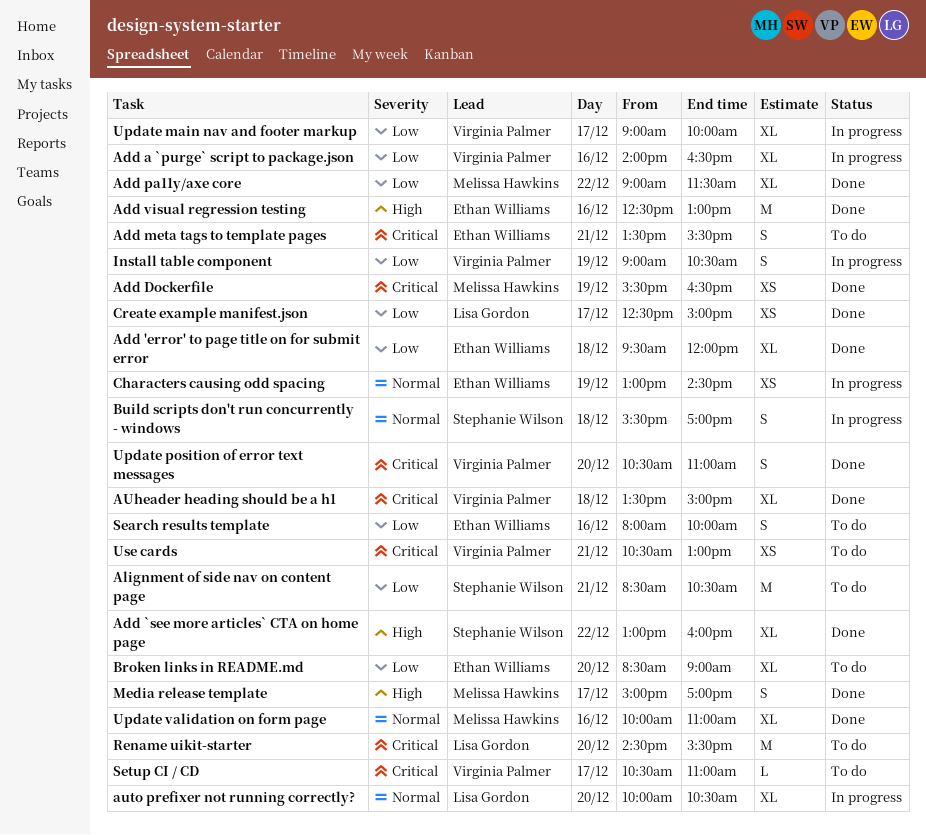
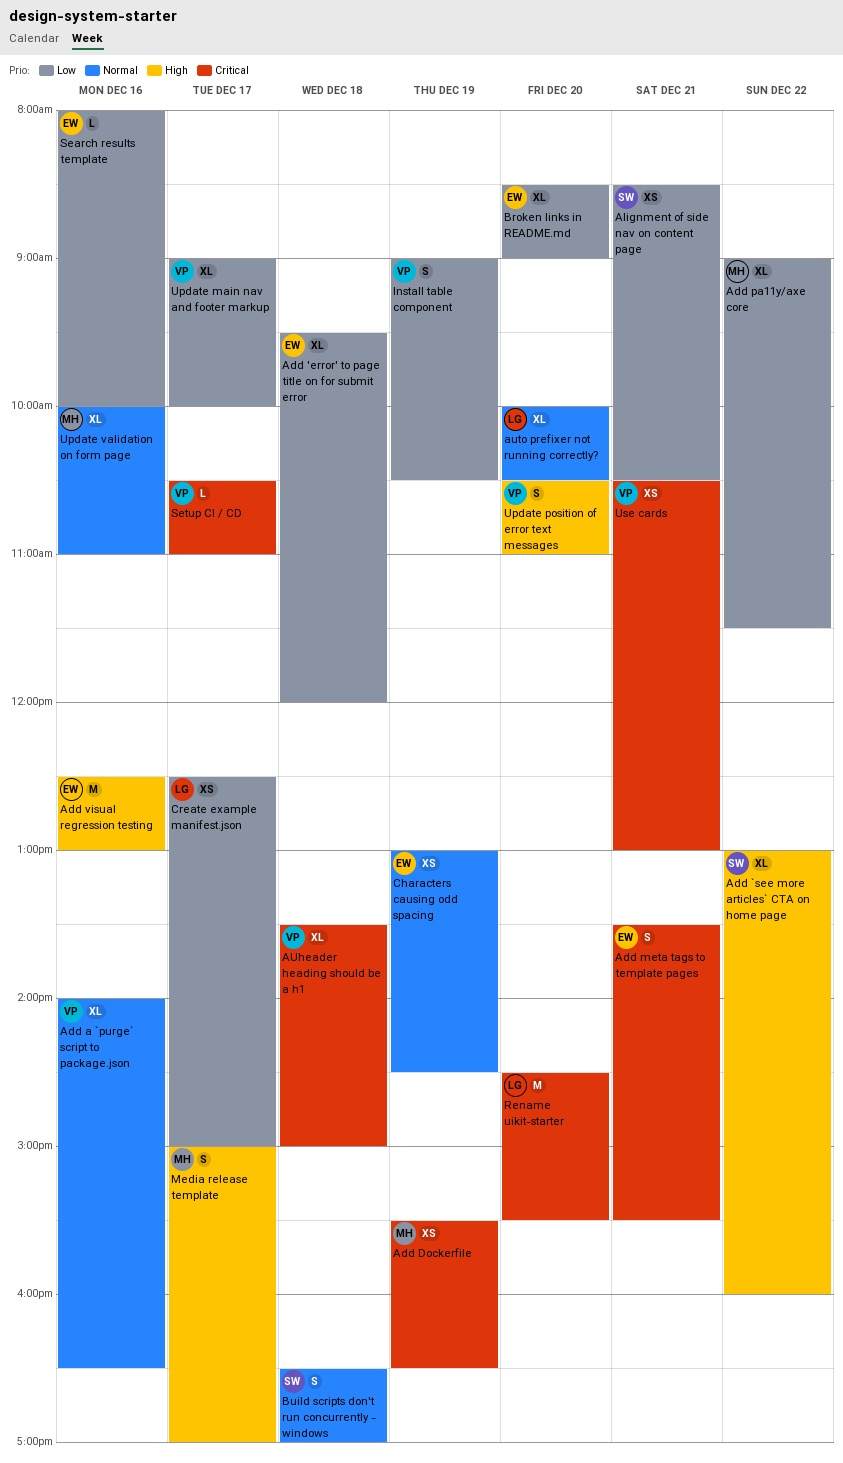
Add a `purge` script to package.json, priority: Low -> Normal
Alignment of side nav on content page, estimate: M -> XS
Build scripts don't run concurrently - windows, begins: 15:30 -> 16:30
Search results template, estimate: S -> L
Update position of error text messages, priority: Critical -> High

